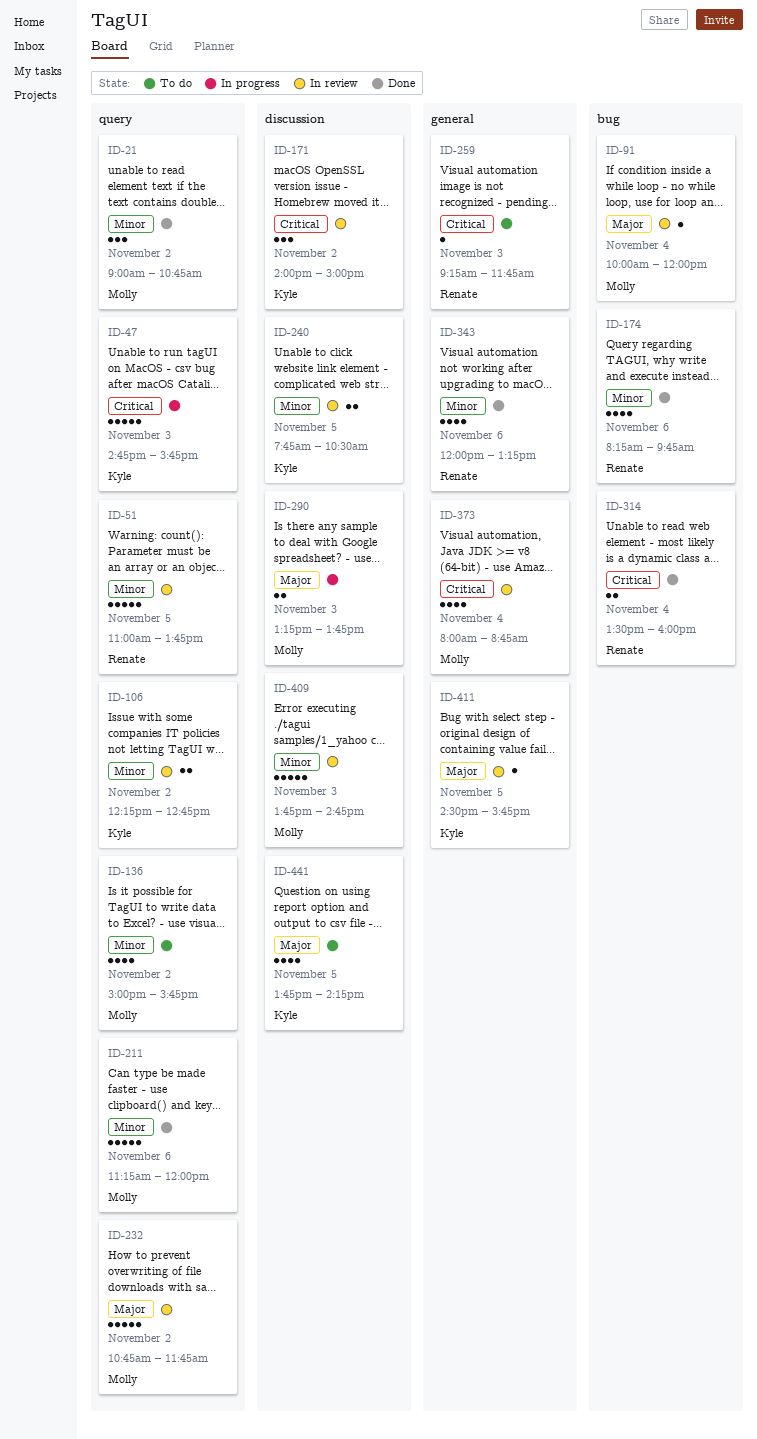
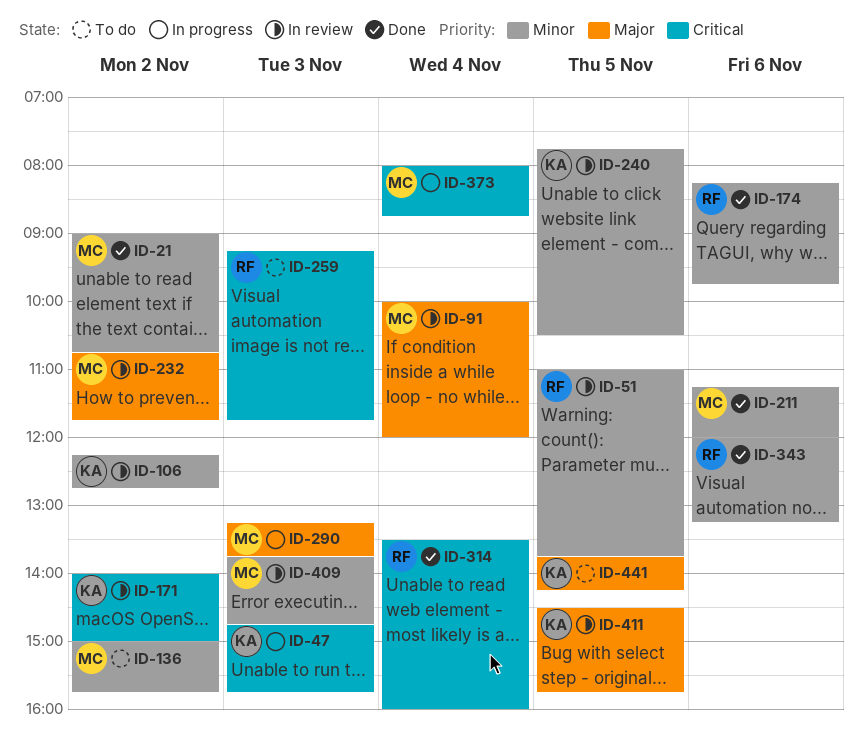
ID-373, status: In review -> In progress

